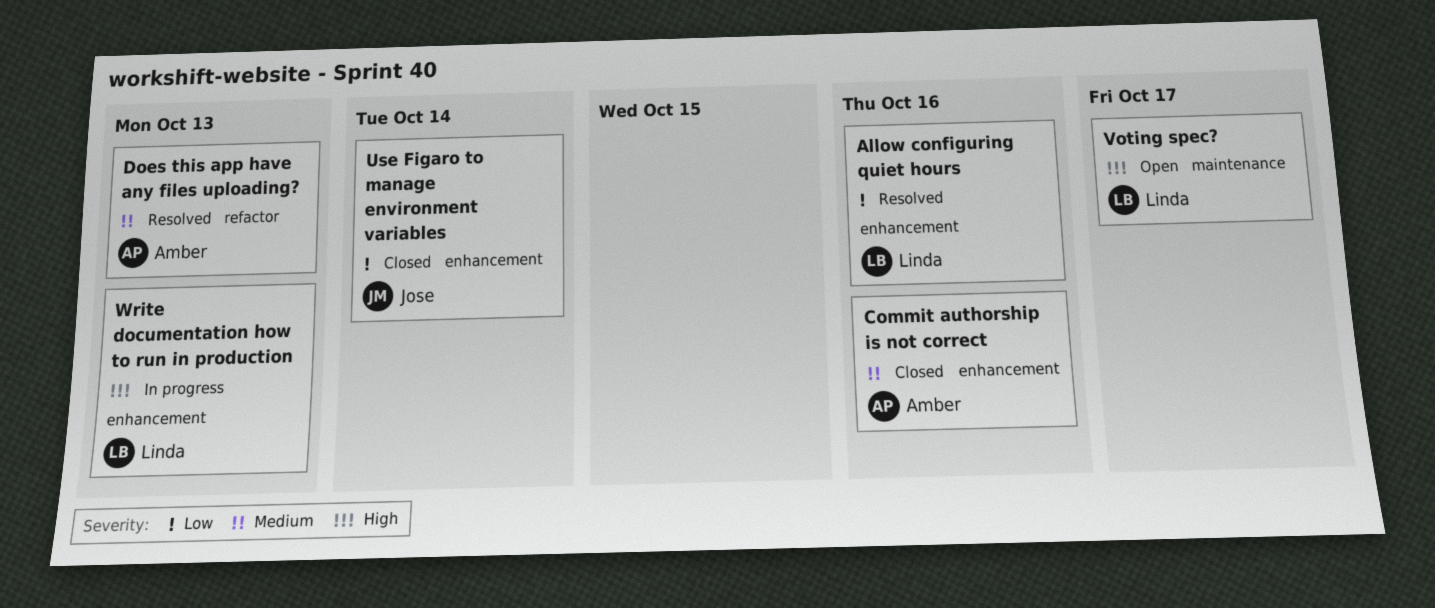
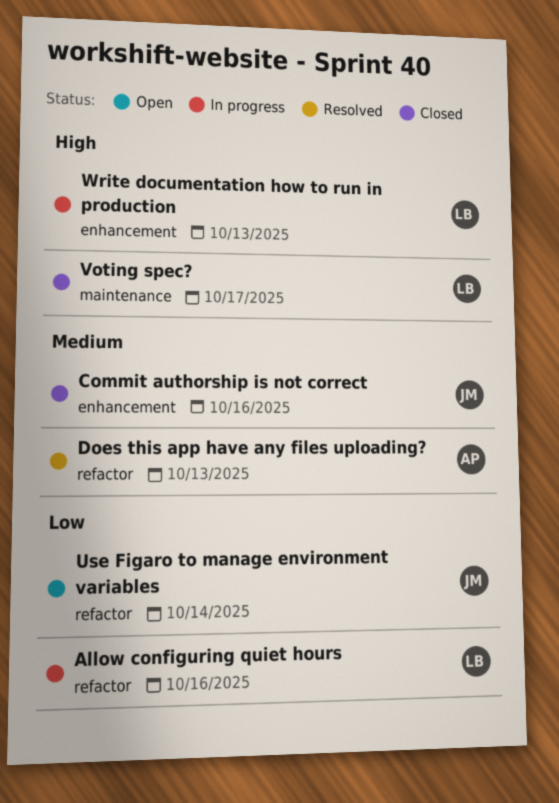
Allow configuring quiet hours, status: Resolved -> In progress
Allow configuring quiet hours, label: enhancement -> refactor
Commit authorship is not correct, owner: Amber -> Jose
Use Figaro to manage environment variables, status: Closed -> Open
Use Figaro to manage environment variables, label: enhancement -> refactor
Voting spec?, status: Open -> Closed

